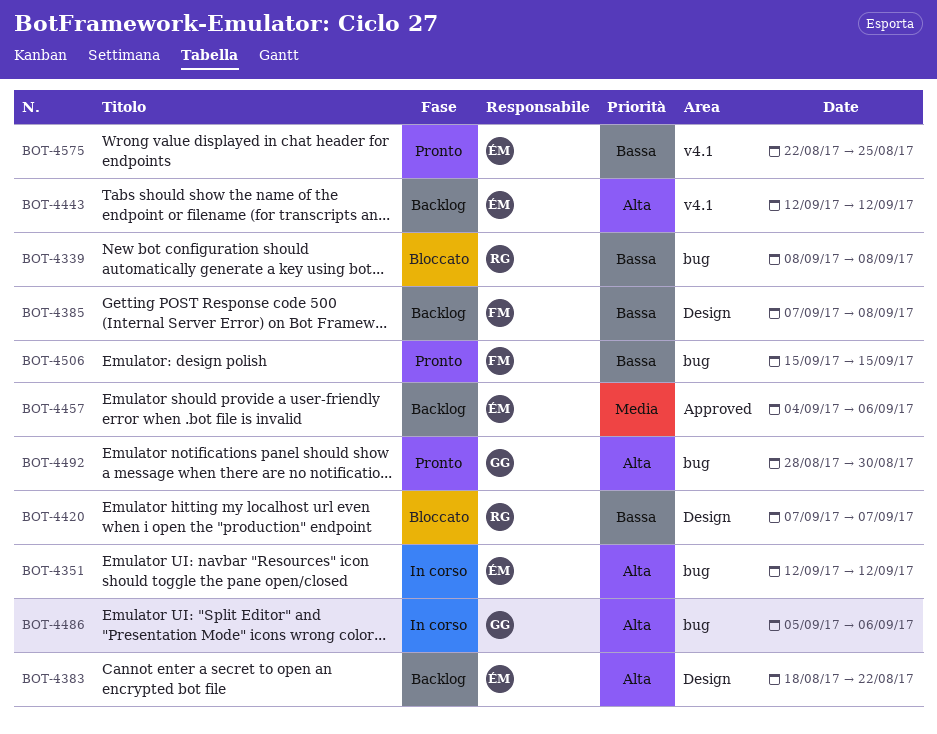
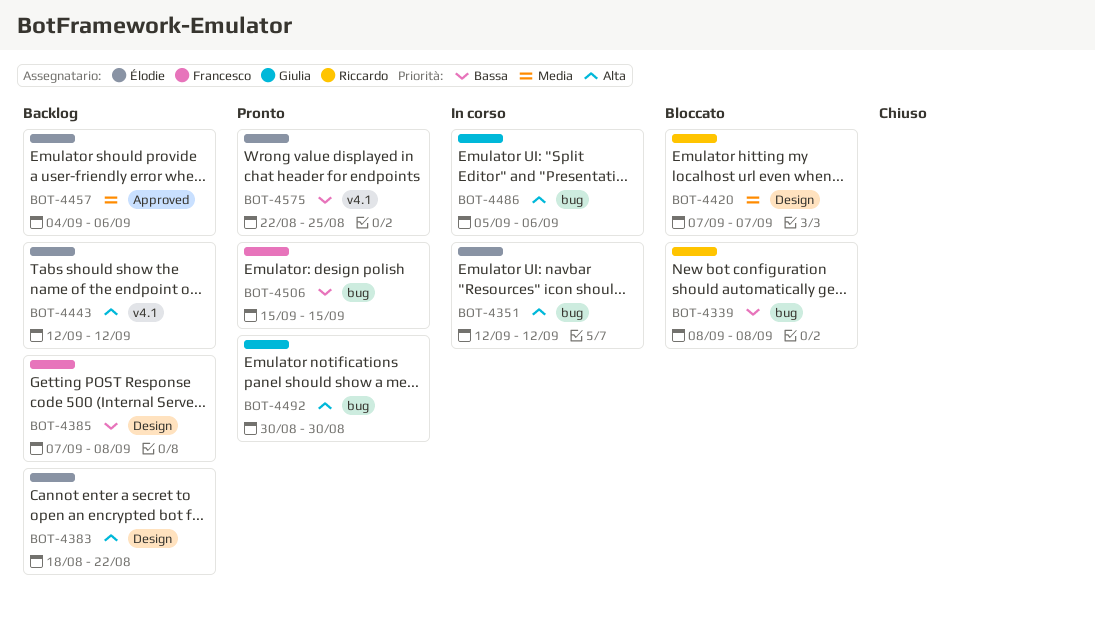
BOT-4420, priority: Bassa -> Media
BOT-4492, start: Aug 28 -> Aug 30

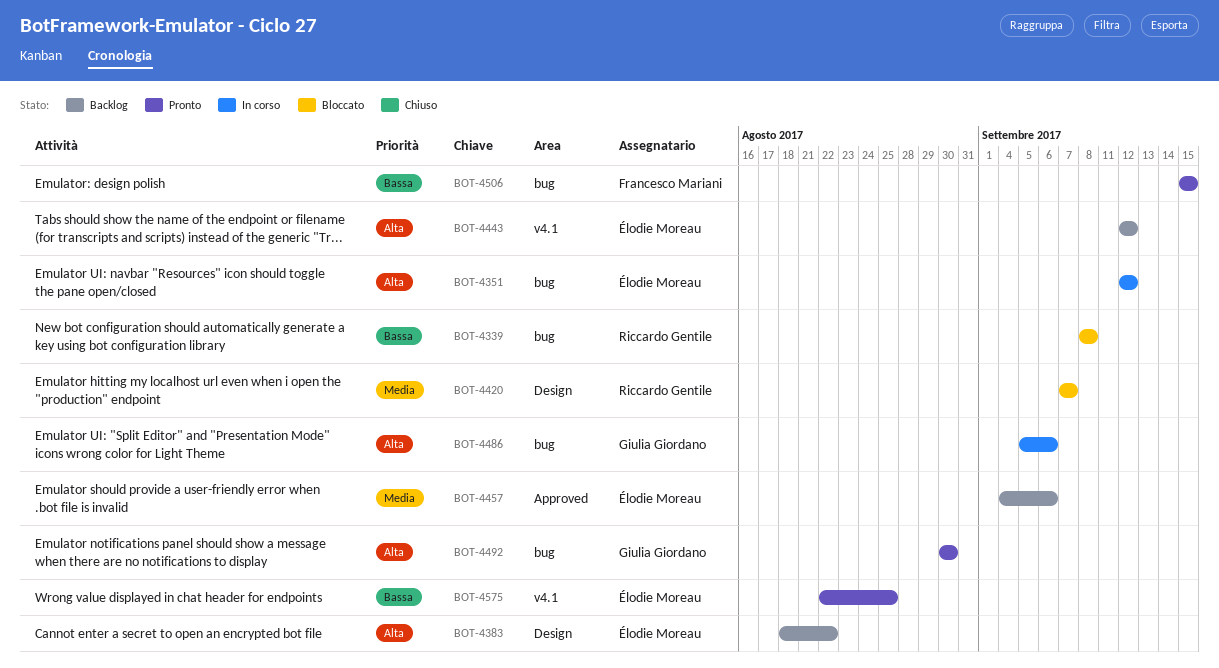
BOT-4385: present -> none

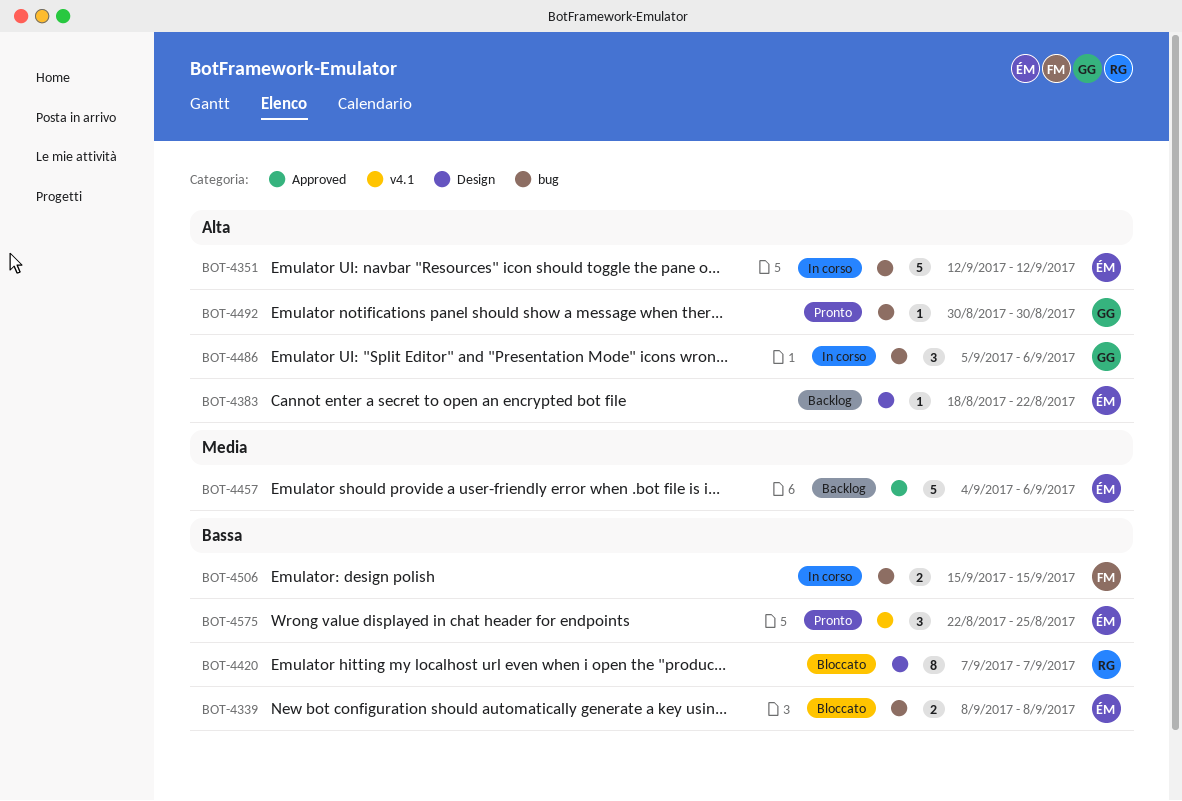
BOT-4339, owner: Riccardo Gentile -> Élodie Moreau
BOT-4420, priority: Media -> Bassa
BOT-4443: present -> none
BOT-4506, status: Pronto -> In corso

